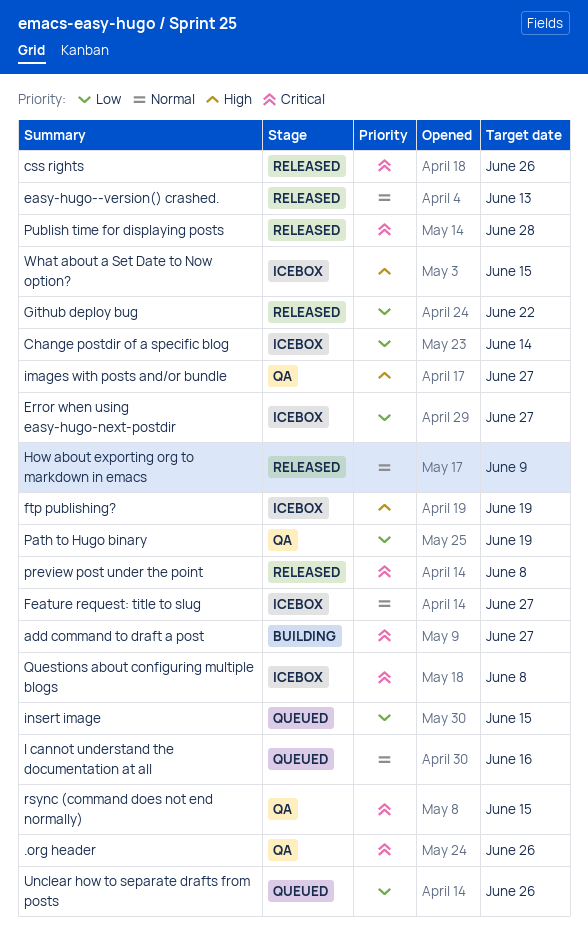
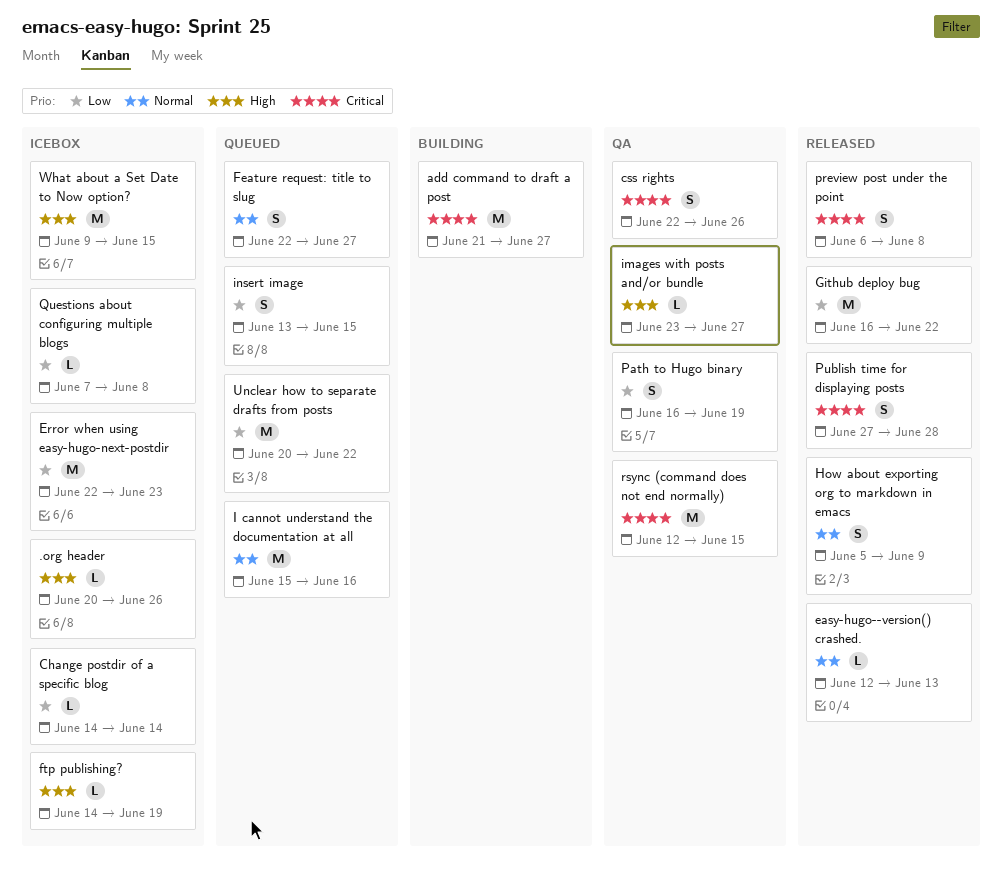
.org header, status: QA -> Icebox
.org header, priority: Critical -> High
css rights, status: Released -> QA
Error when using easy-hugo-next-postdir, due: Jun 27 -> Jun 23
Feature request: title to slug, status: Icebox -> Queued
Questions about configuring multiple blogs, priority: Critical -> Low
Unclear how to separate drafts from posts, due: Jun 26 -> Jun 22

